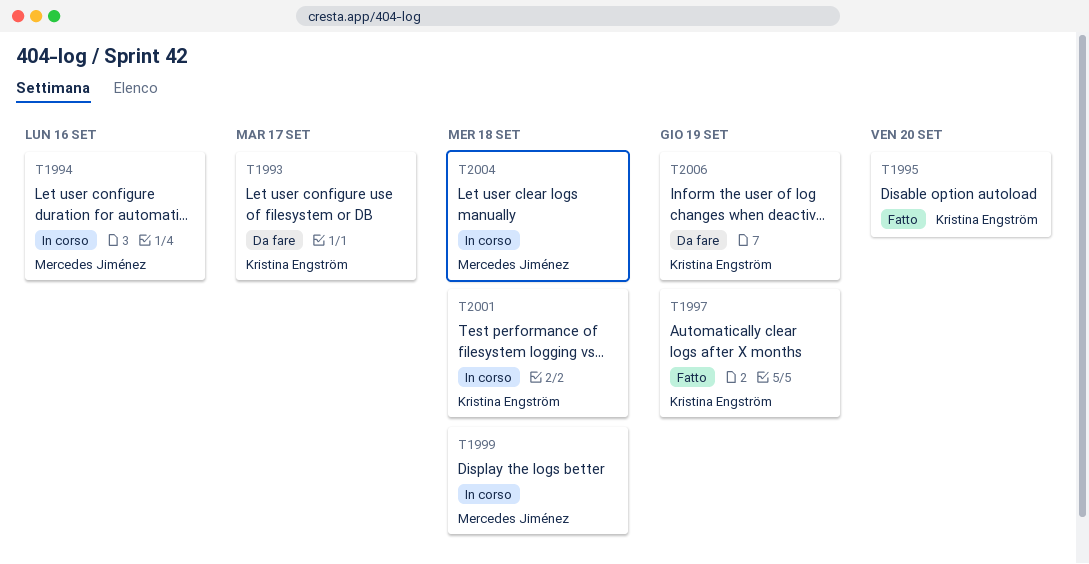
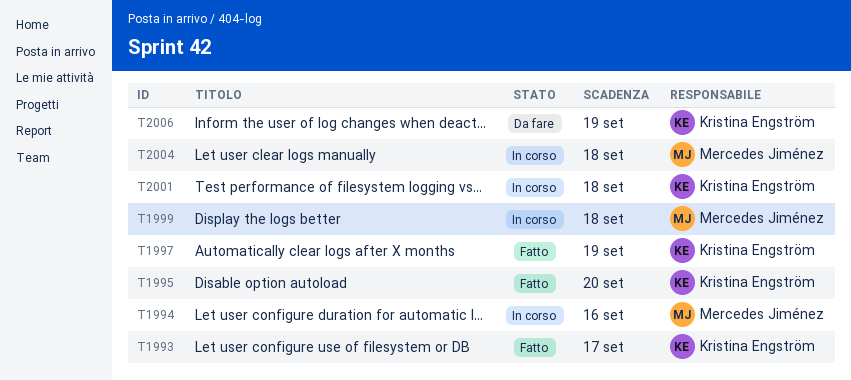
T1993, status: Da fare -> Fatto

